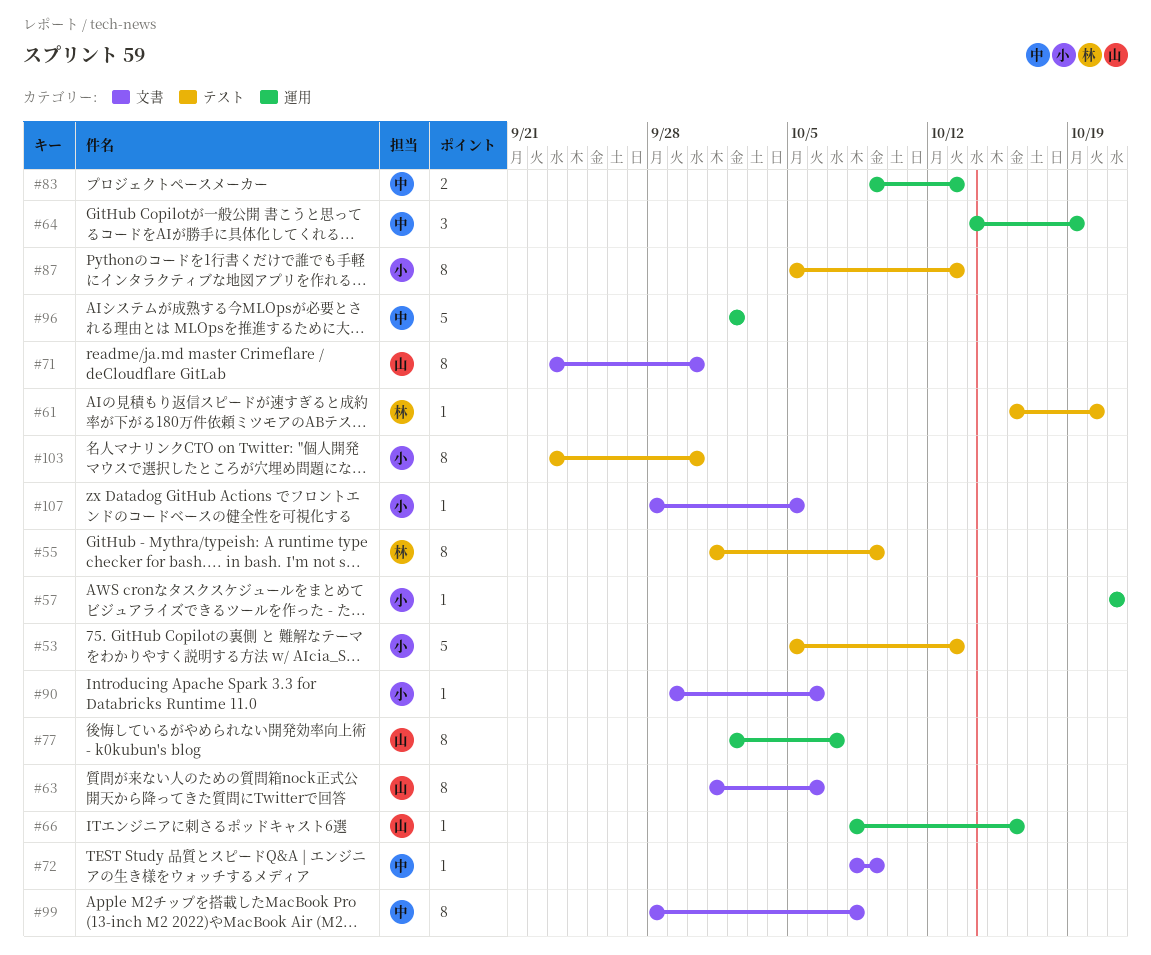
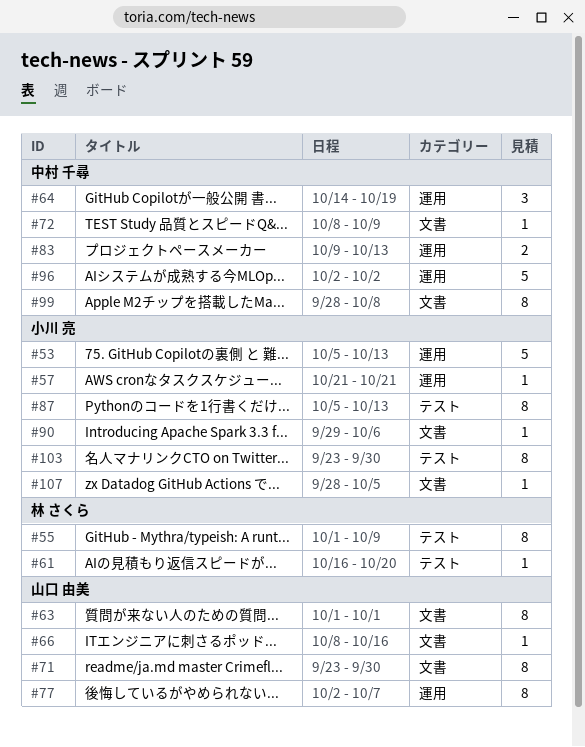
#53, label: テスト -> 運用
#63, due: Oct 6 -> Oct 1
#66, label: 運用 -> 文書

